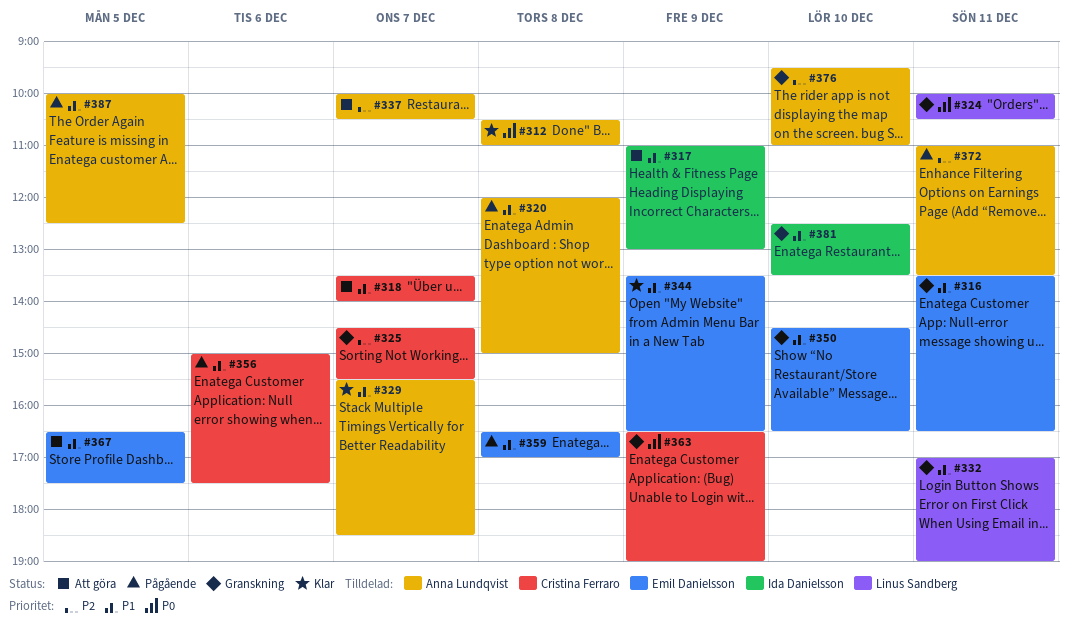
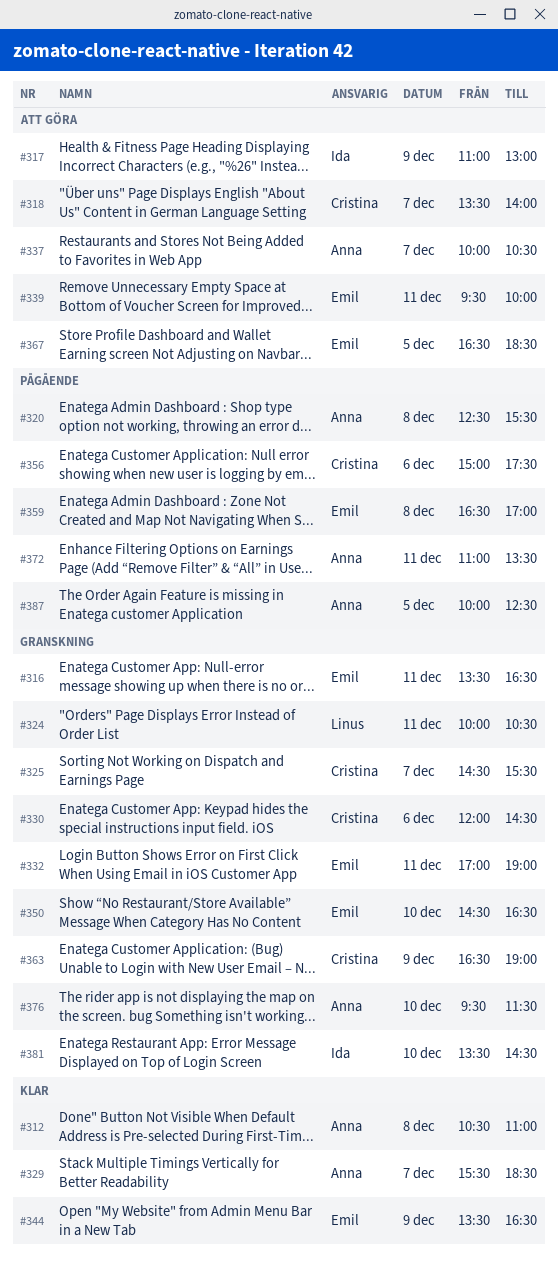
#320, begins: 12:00 -> 12:30
#320, ends: 15:00 -> 15:30
#330: none -> present
#332, owner: Linus Sandberg -> Emil Danielsson
#339: none -> present
#367, ends: 17:30 -> 18:30
#376, ends: 11:00 -> 11:30
#381, begins: 12:30 -> 13:30
#381, ends: 13:30 -> 14:30

